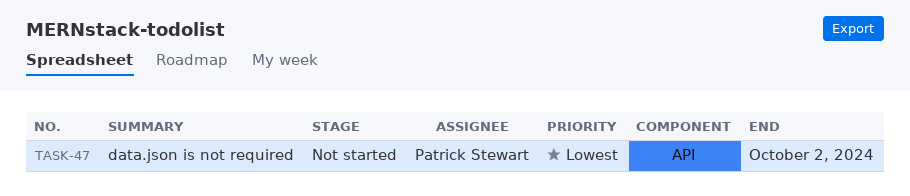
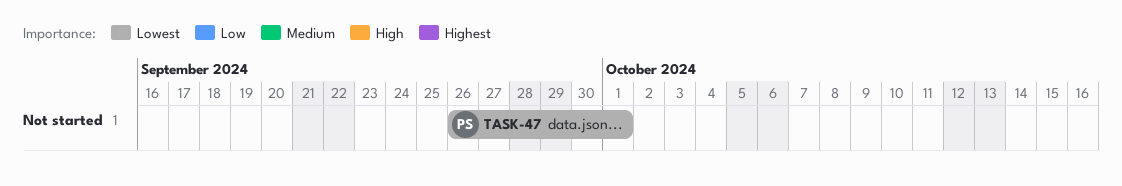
TASK-47, due: Oct 2 -> Oct 1

